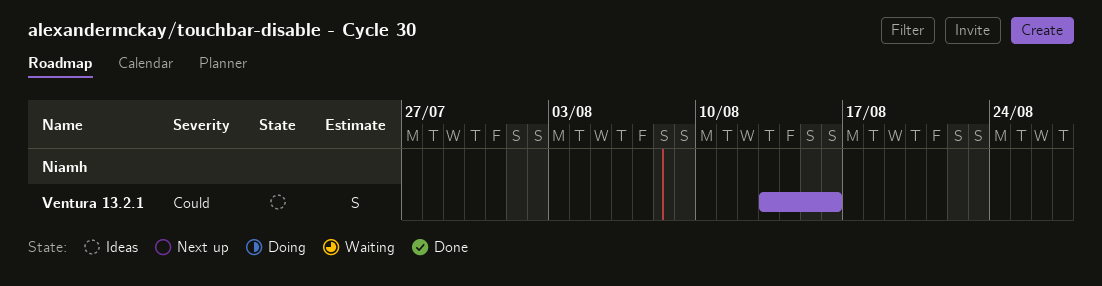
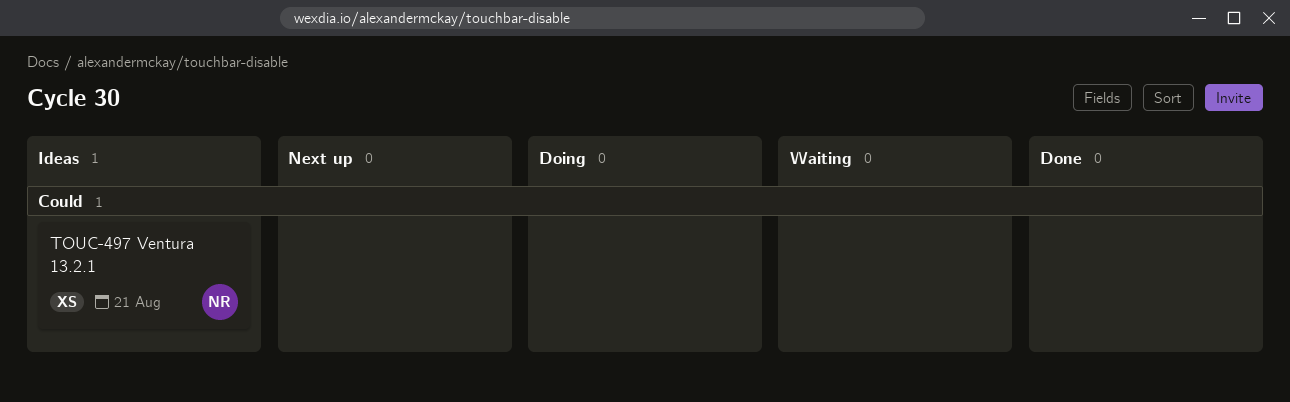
Ventura 13.2.1, estimate: S -> XS
Ventura 13.2.1, due: Aug 16 -> Aug 21

